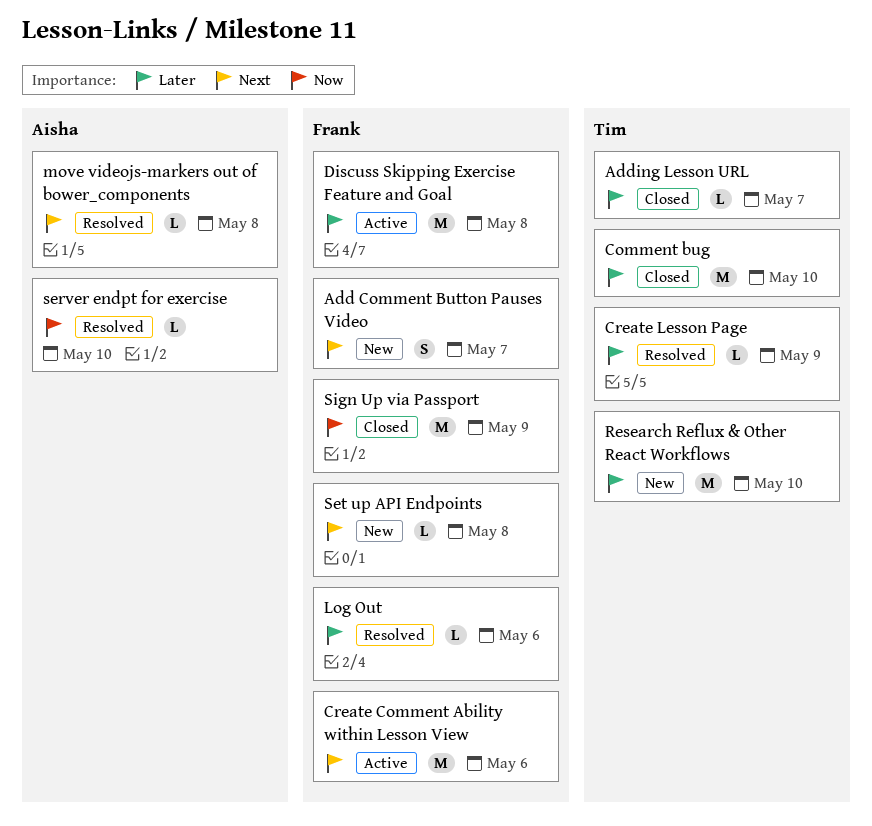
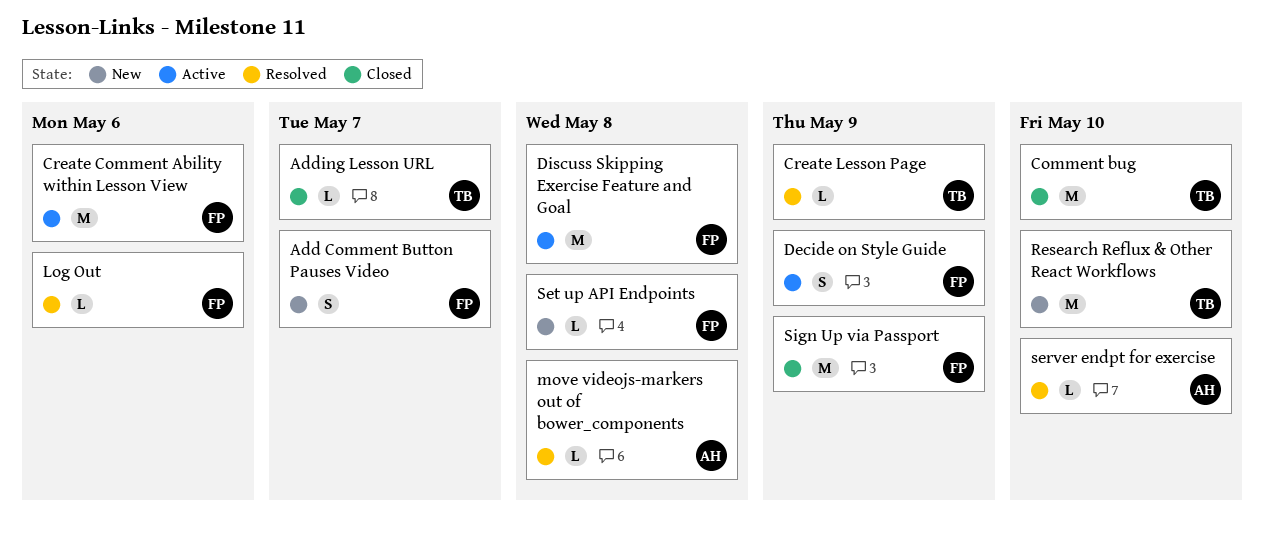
Decide on Style Guide: none -> present

